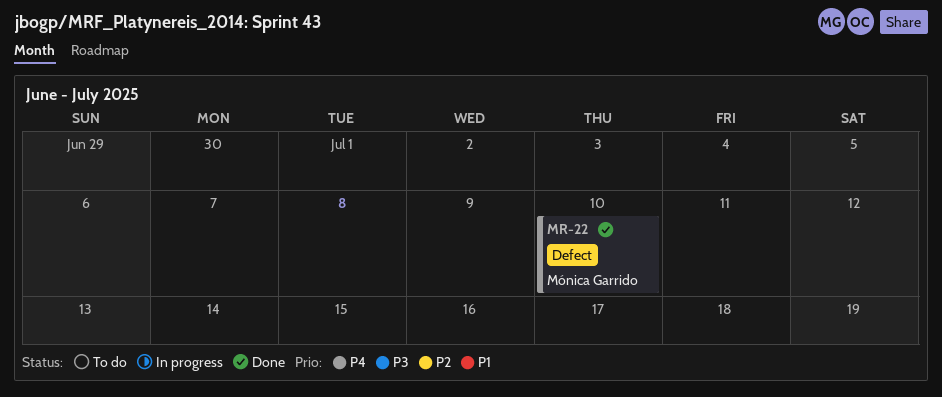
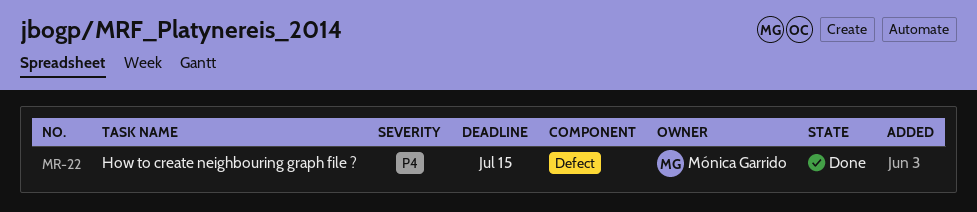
MR-22, due: Jul 10 -> Jul 15

